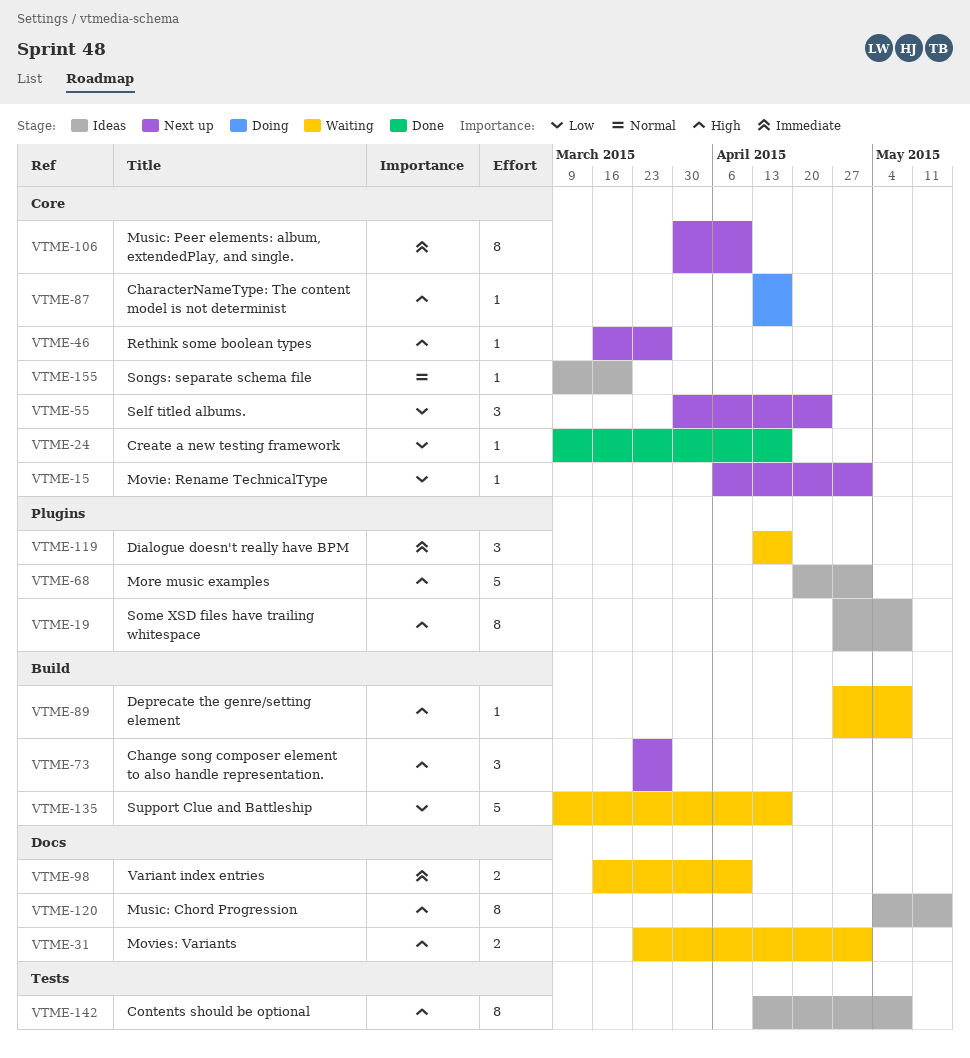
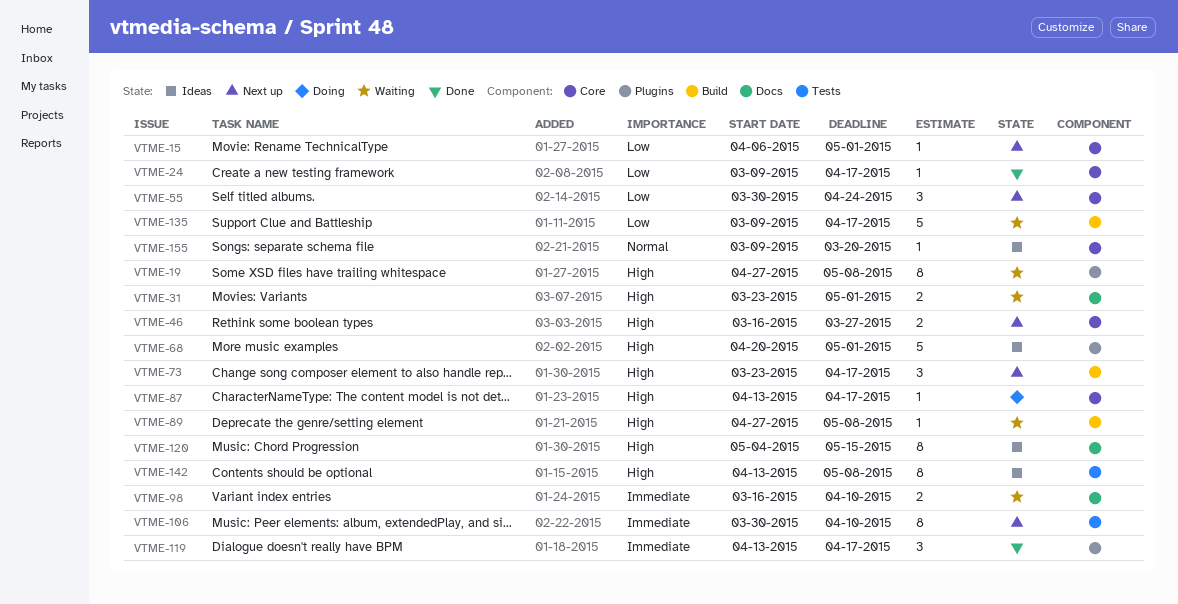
VTME-19, status: Ideas -> Waiting
VTME-46, estimate: 1 -> 2
VTME-73, due: Mar 27 -> Apr 17
VTME-106, label: Core -> Tests
VTME-119, status: Waiting -> Done

